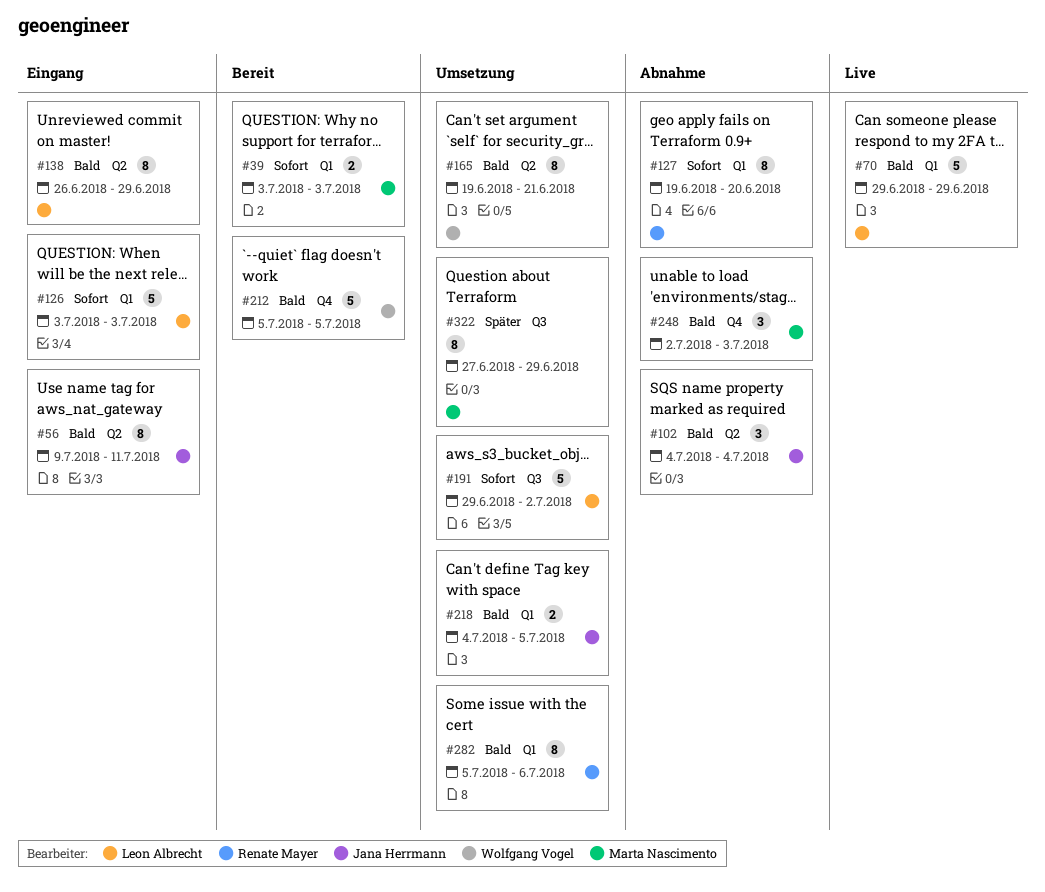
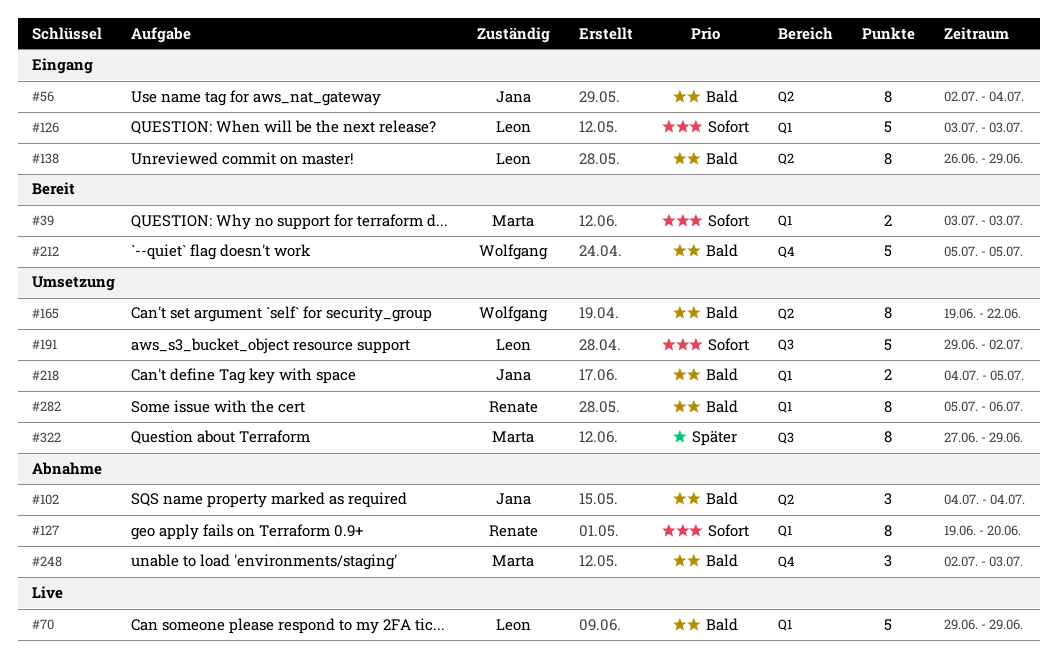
#56, start: Jul 9 -> Jul 2
#56, due: Jul 11 -> Jul 4
#165, due: Jun 21 -> Jun 22

